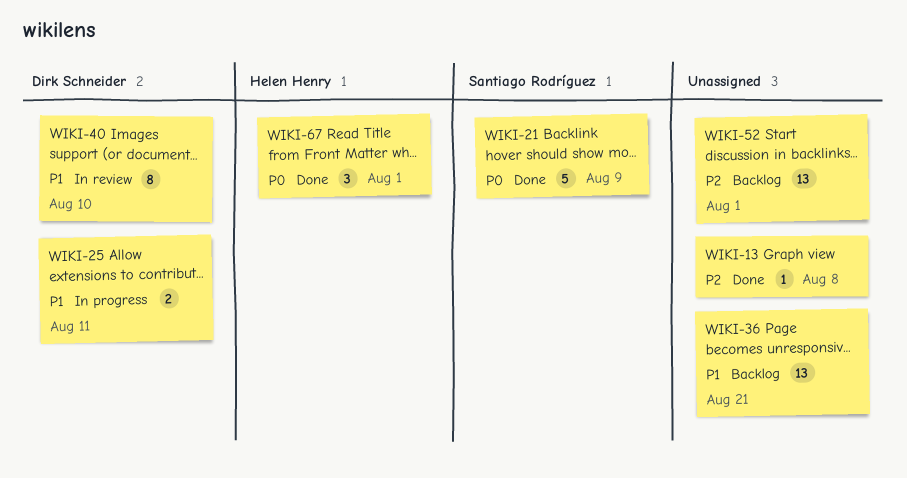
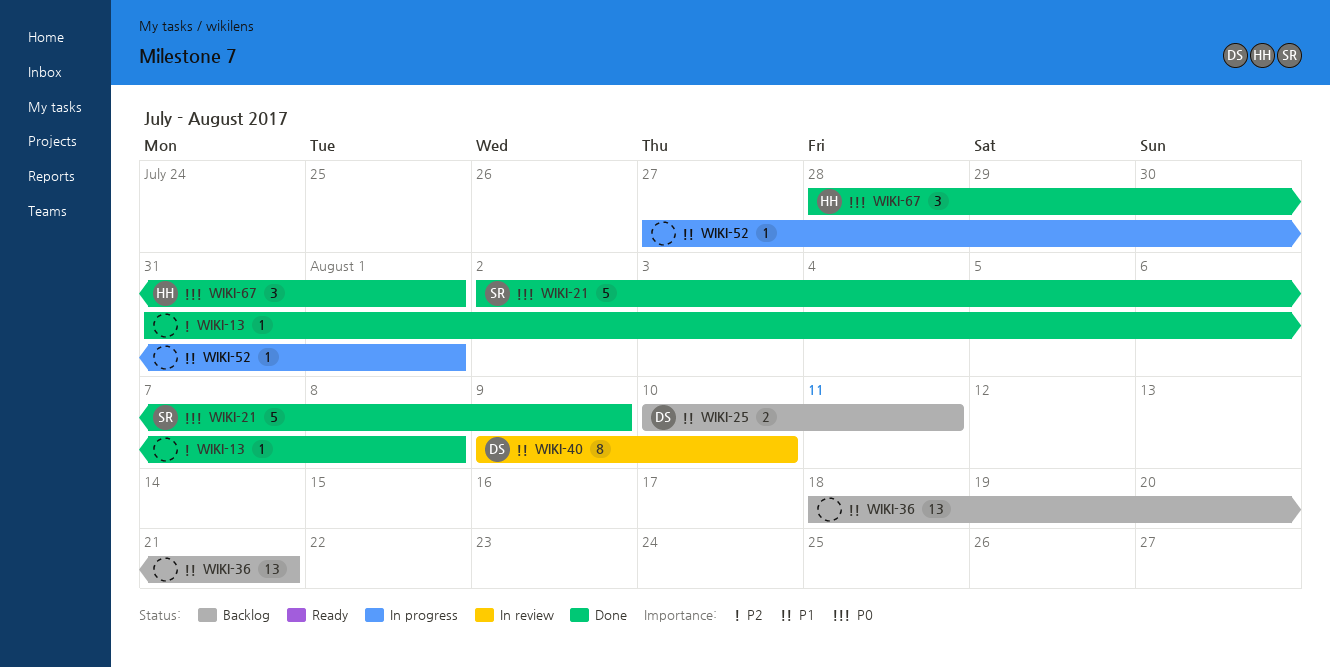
WIKI-25, status: In progress -> Backlog
WIKI-52, status: Backlog -> In progress
WIKI-52, priority: P2 -> P1
WIKI-52, estimate: 13 -> 1

